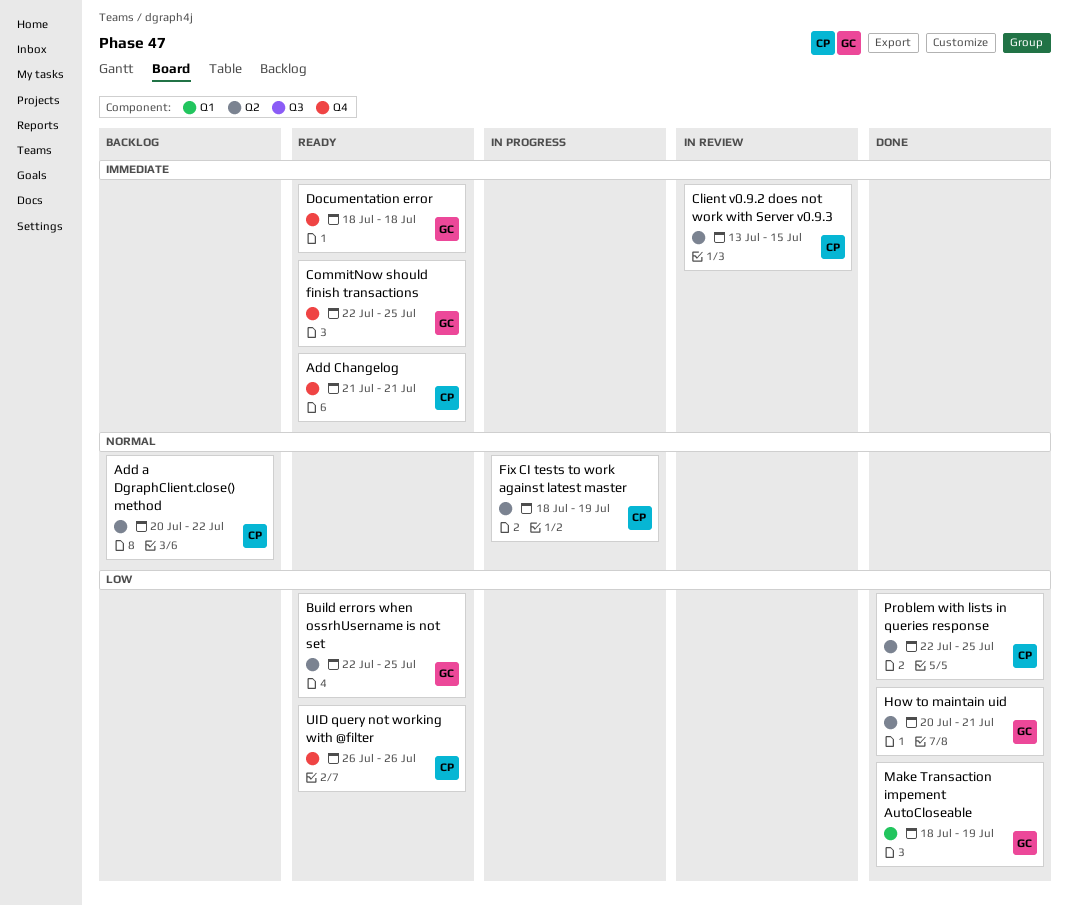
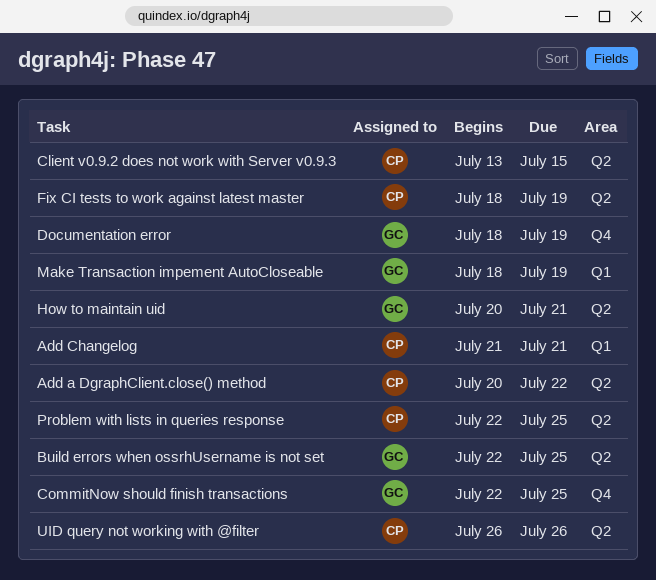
Add Changelog, label: Q4 -> Q1
Documentation error, due: Jul 18 -> Jul 19
UID query not working with @filter, label: Q4 -> Q2

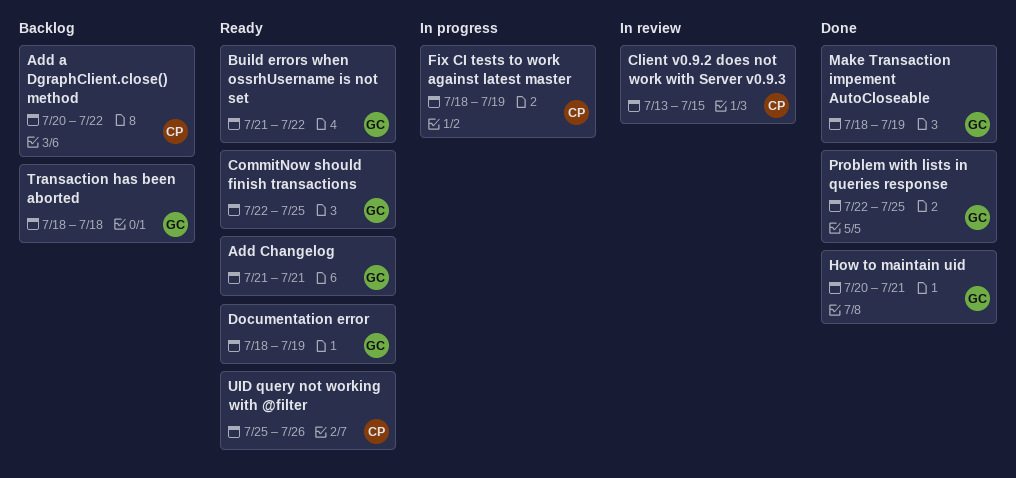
Add Changelog, owner: CP -> GC
Build errors when ossrhUsername is not set, start: Jul 22 -> Jul 21
Build errors when ossrhUsername is not set, due: Jul 25 -> Jul 22
Problem with lists in queries response, owner: CP -> GC
Transaction has been aborted: none -> present
UID query not working with @filter, start: Jul 26 -> Jul 25

